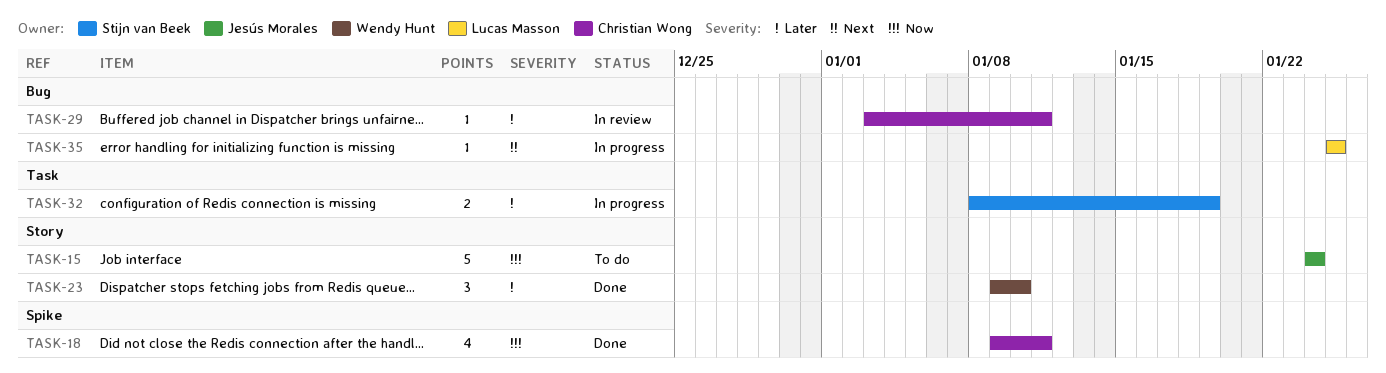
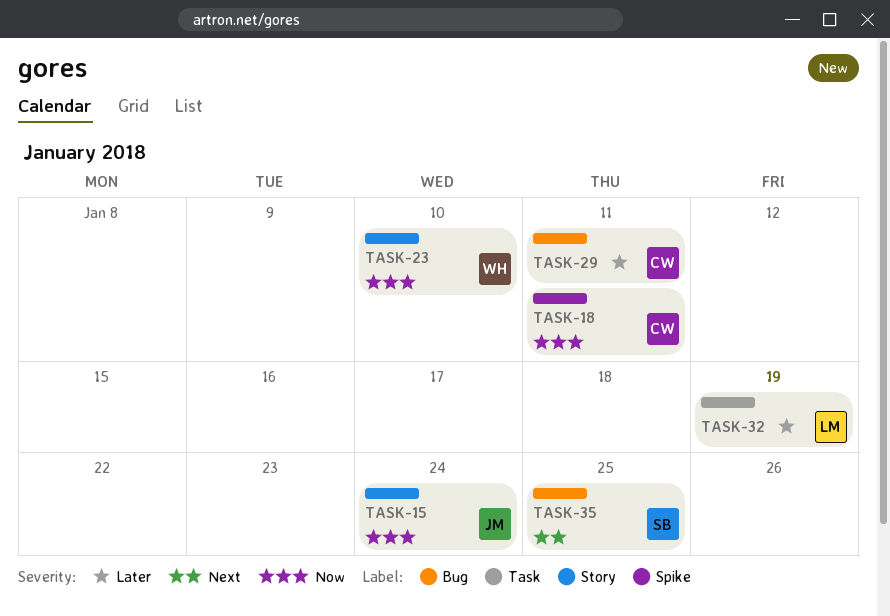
TASK-23, priority: Later -> Now
TASK-32, owner: Stijn van Beek -> Lucas Masson
TASK-35, owner: Lucas Masson -> Stijn van Beek

